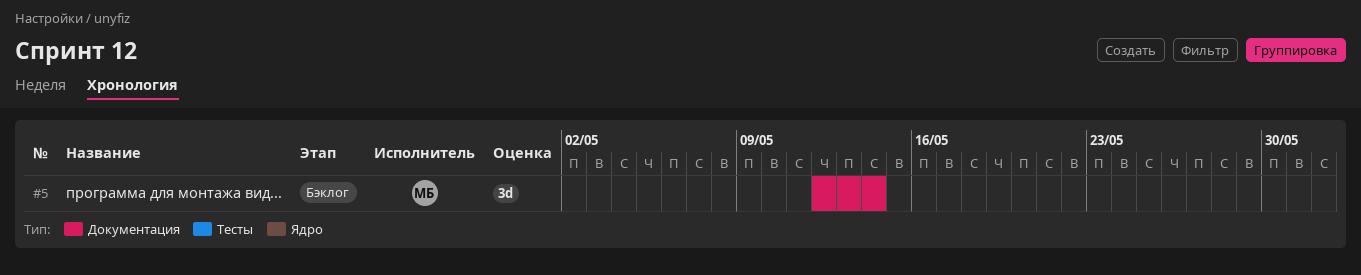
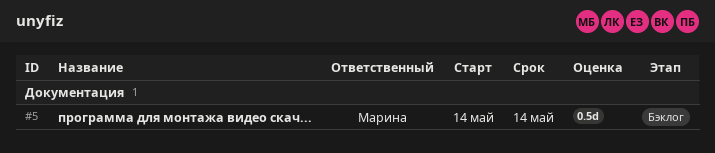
#5, estimate: 3d -> 0.5d
#5, start: May 12 -> May 14

